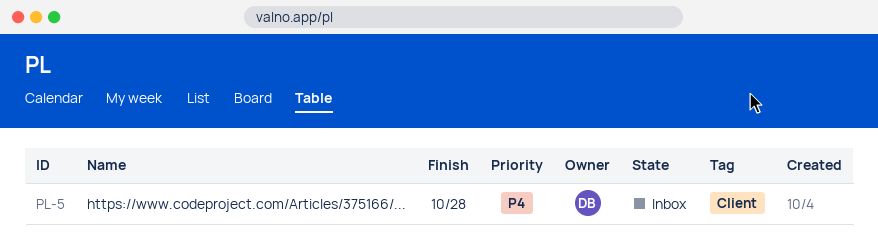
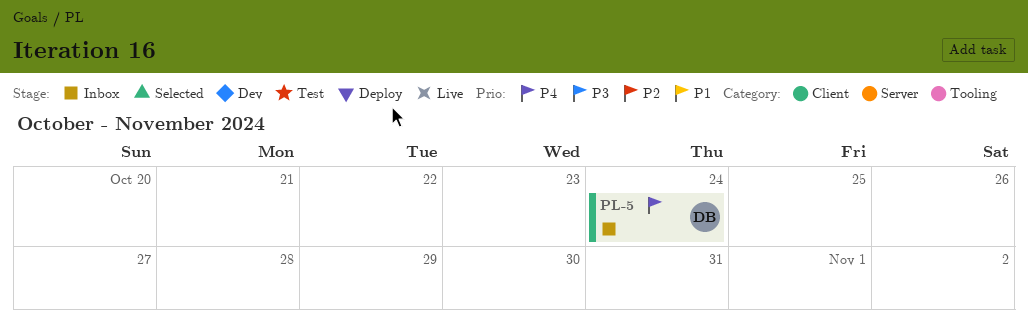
PL-5, due: Oct 28 -> Oct 24

